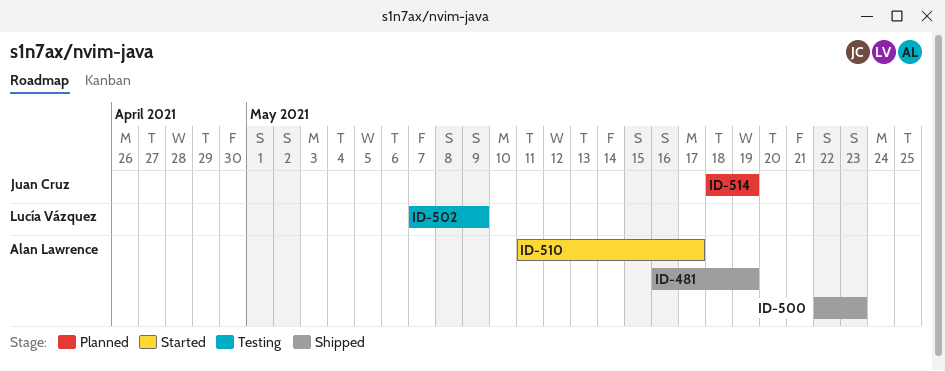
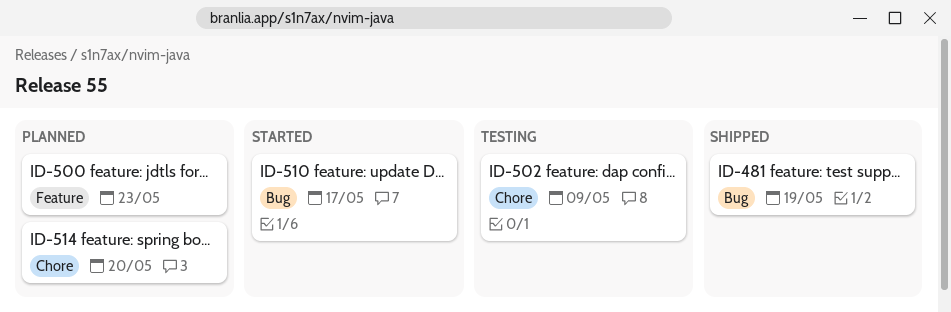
ID-500, status: Shipped -> Planned
ID-514, due: May 19 -> May 20

